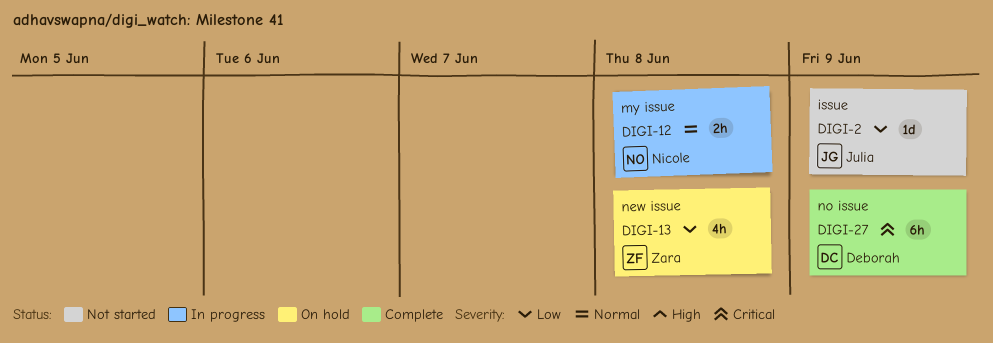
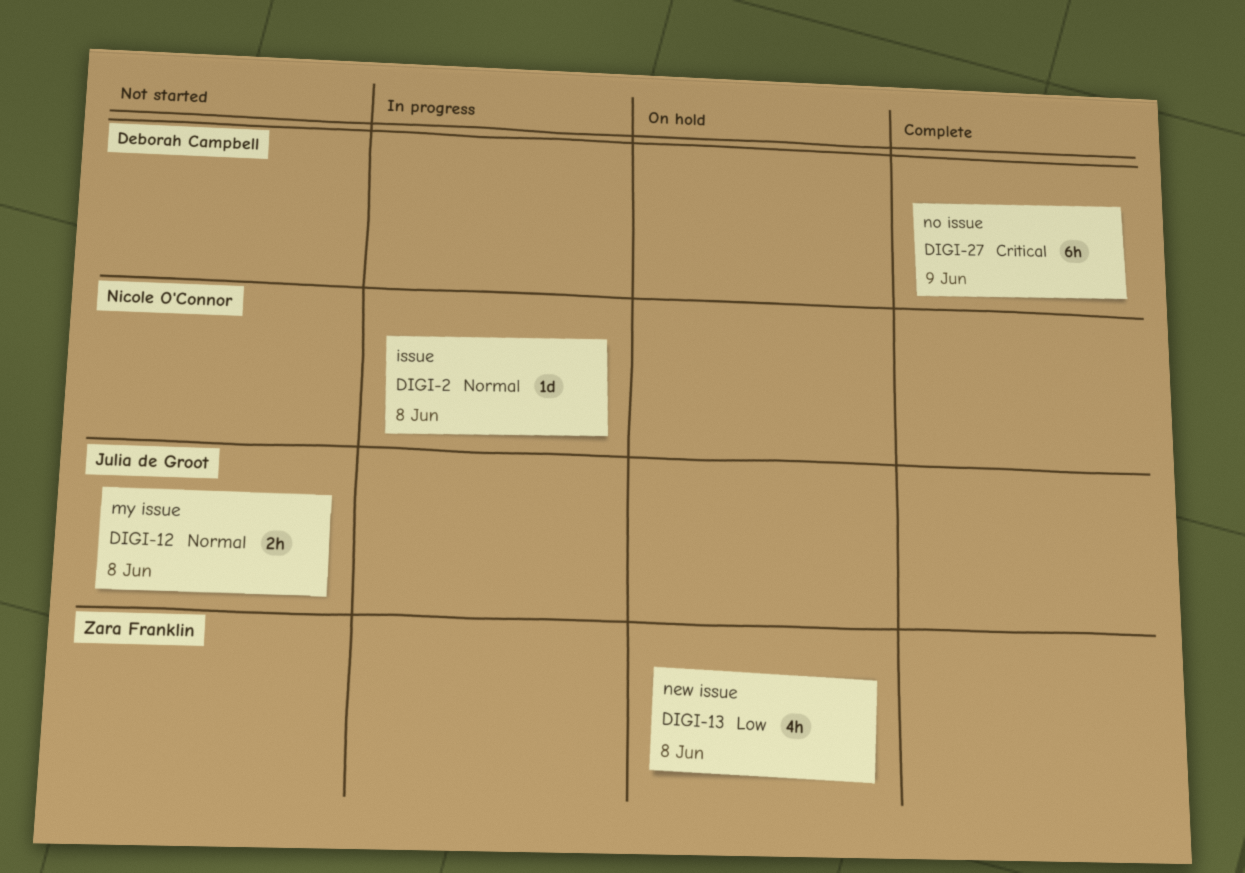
DIGI-2, status: Not started -> In progress
DIGI-2, owner: Julia de Groot -> Nicole O'Connor
DIGI-2, priority: Low -> Normal
DIGI-2, due: Jun 9 -> Jun 8
DIGI-12, status: In progress -> Not started
DIGI-12, owner: Nicole O'Connor -> Julia de Groot

